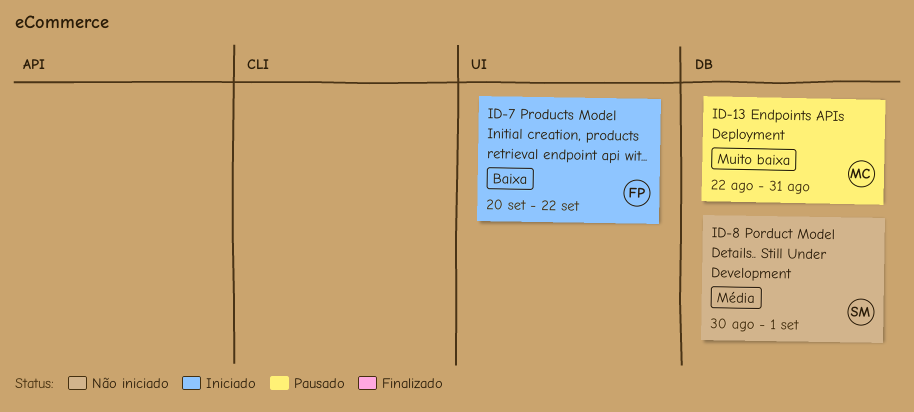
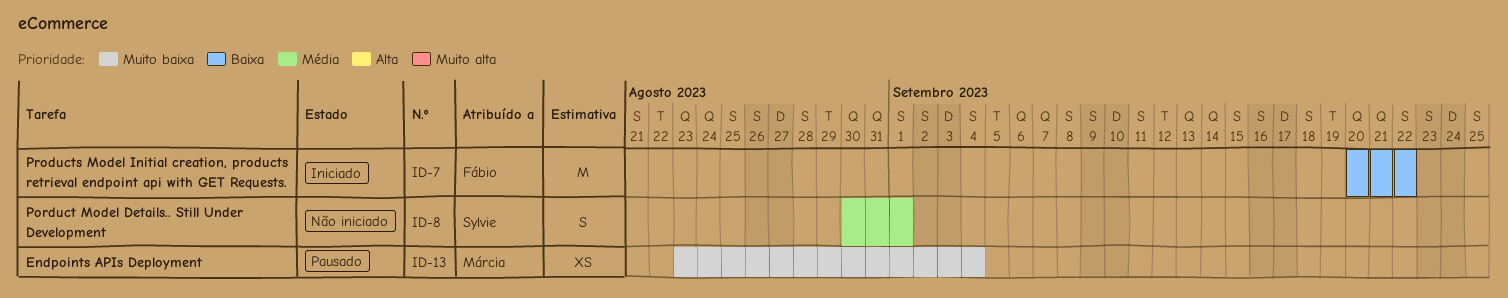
ID-13, start: Aug 22 -> Aug 23
ID-13, due: Aug 31 -> Sep 4

